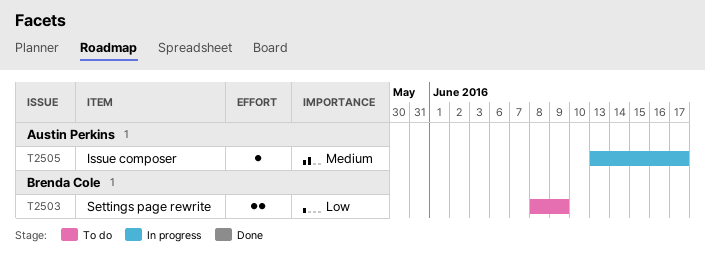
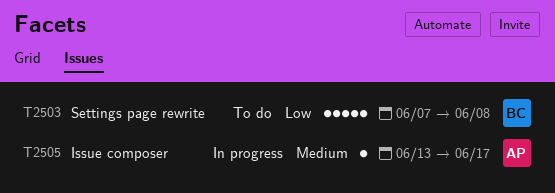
T2503, estimate: 2 -> 5
T2503, start: Jun 8 -> Jun 7
T2503, due: Jun 9 -> Jun 8

